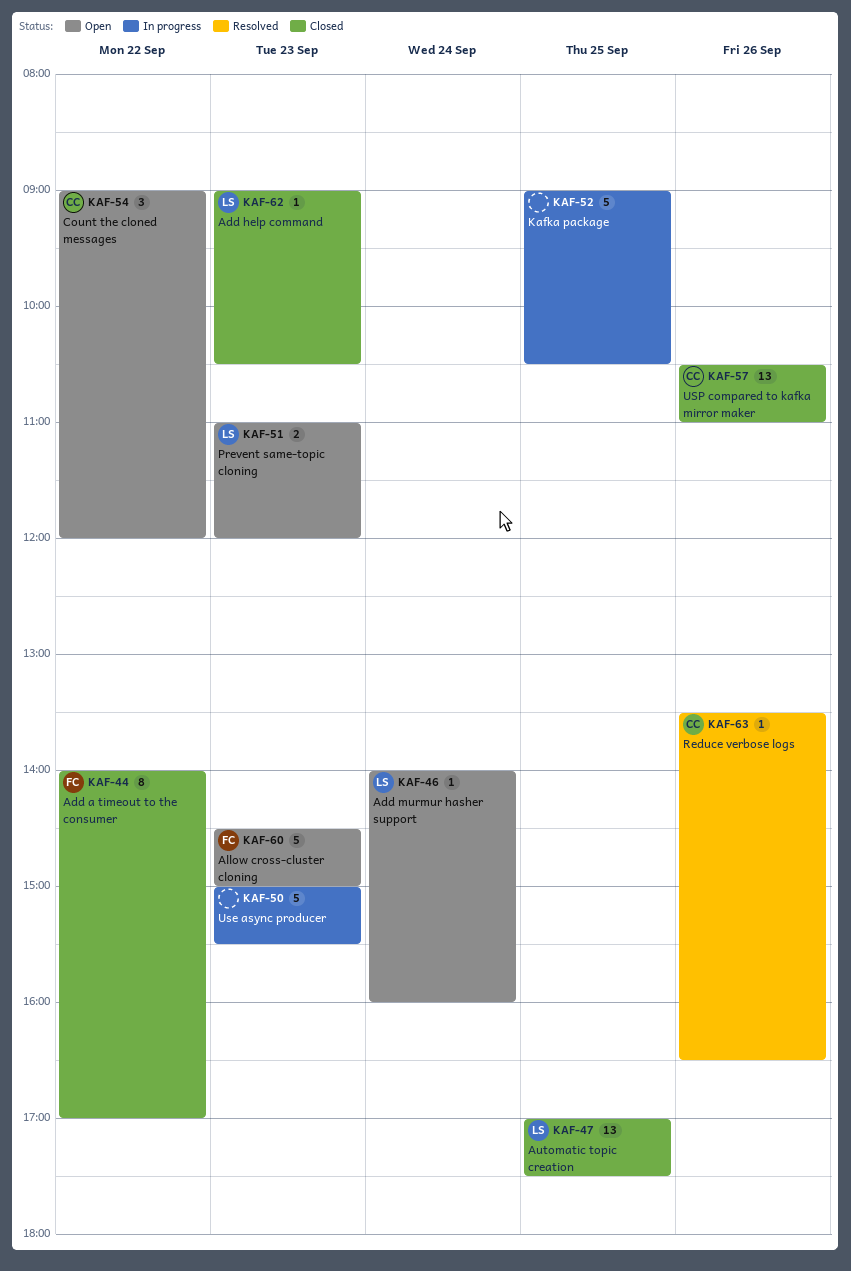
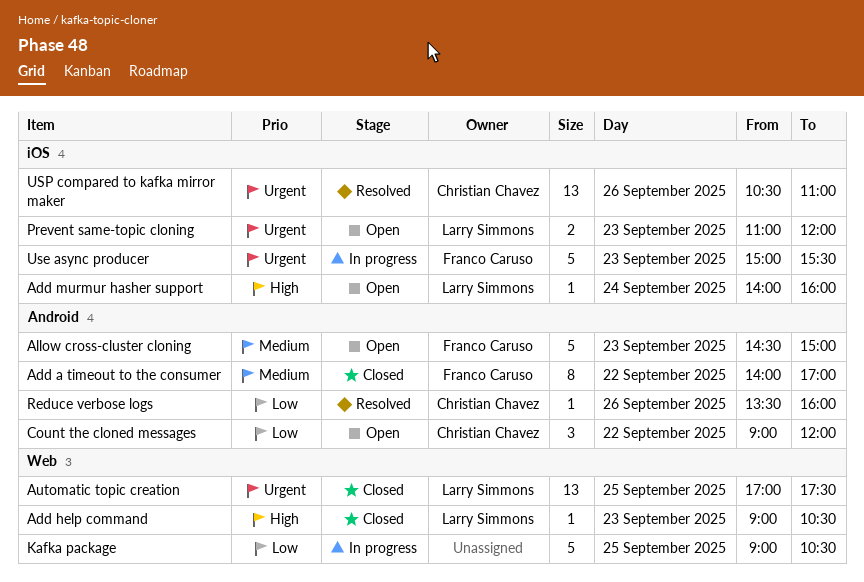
Reduce verbose logs, ends: 16:30 -> 16:00
Use async producer, owner: none -> Franco Caruso
USP compared to kafka mirror maker, status: Closed -> Resolved

